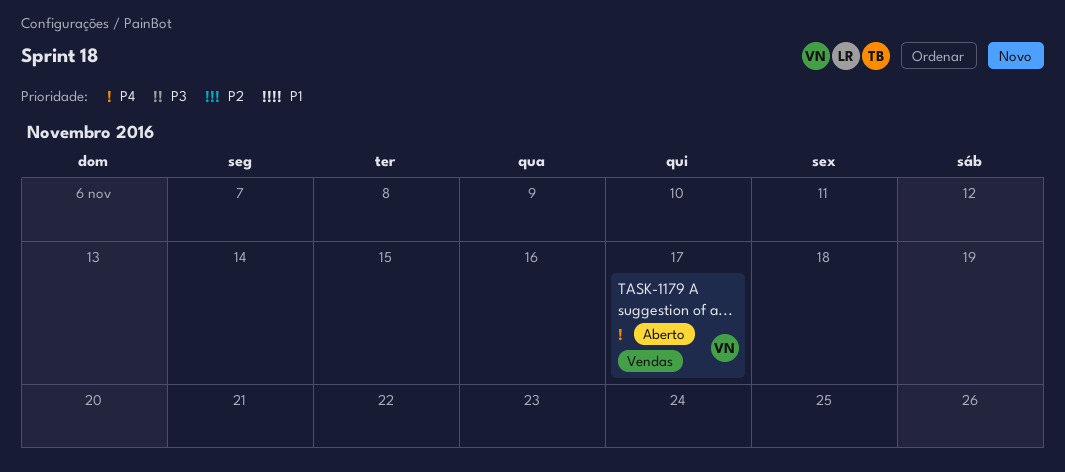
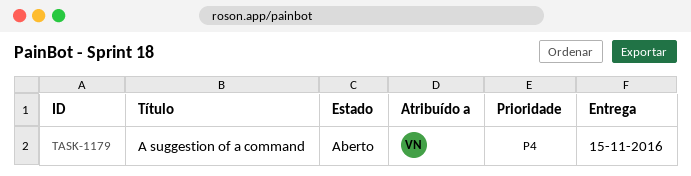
TASK-1179, due: Nov 17 -> Nov 15

